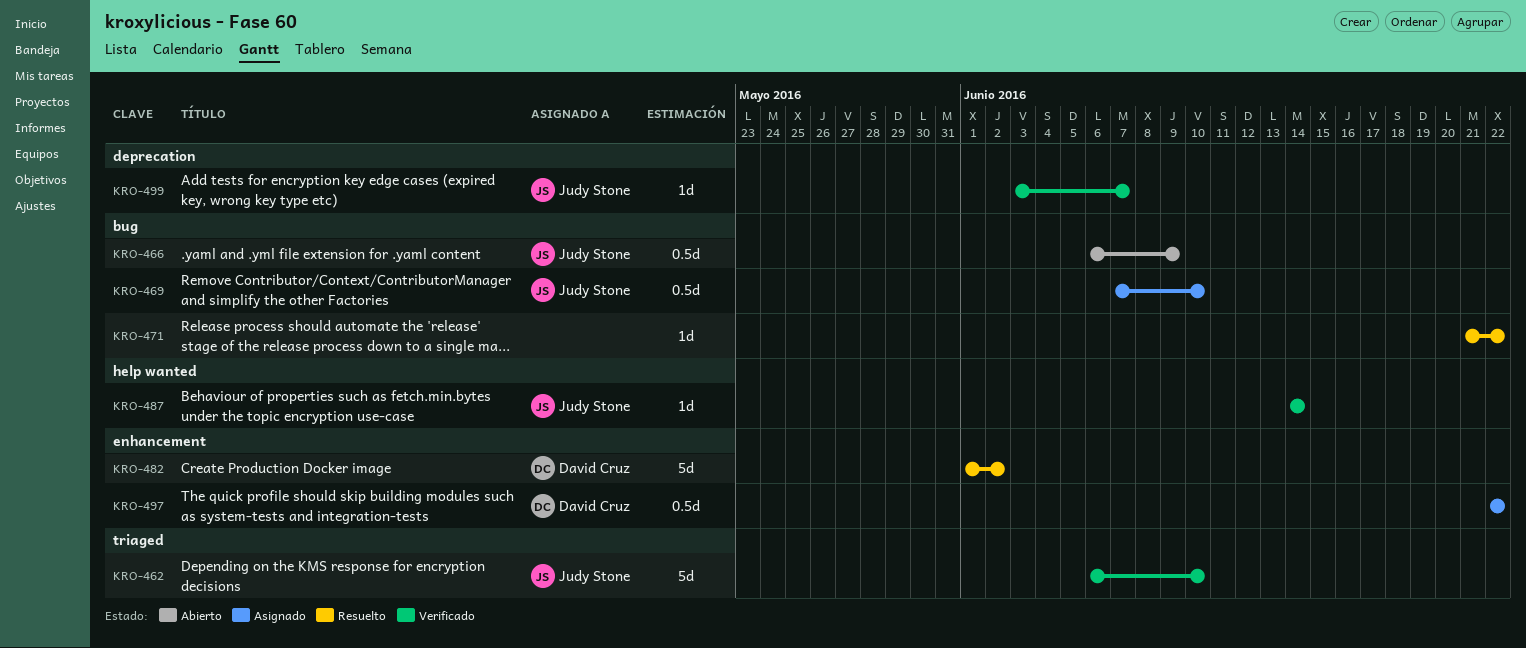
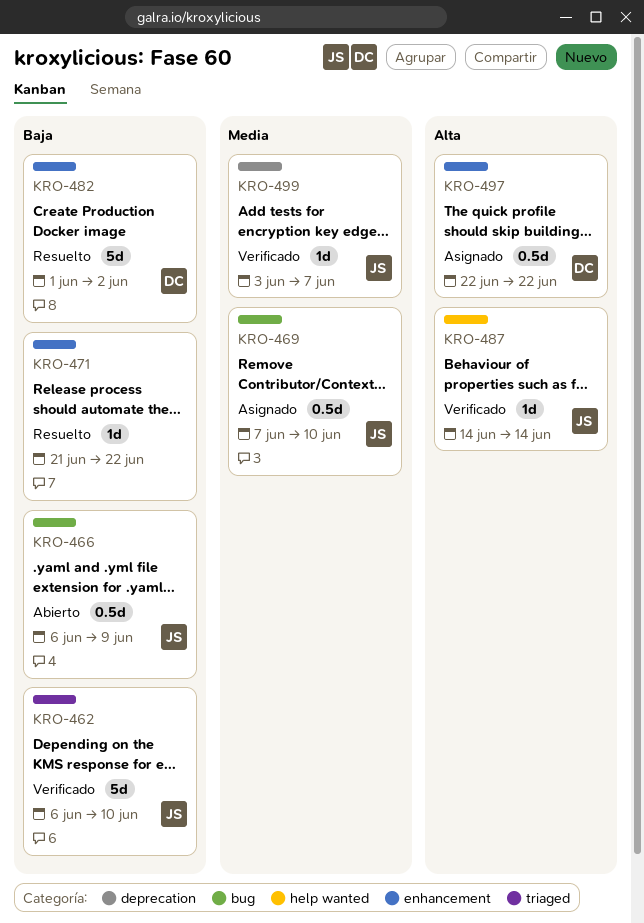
KRO-471, label: bug -> enhancement

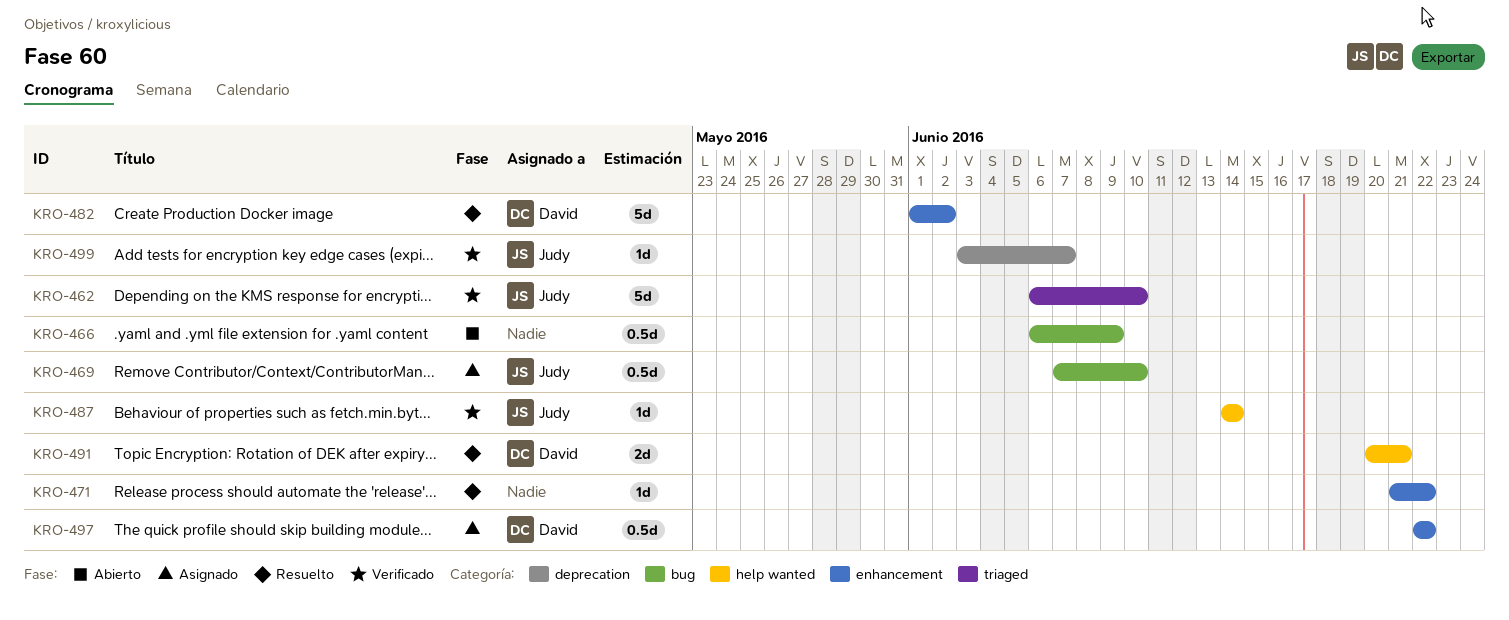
KRO-466, owner: Judy -> none
KRO-491: none -> present

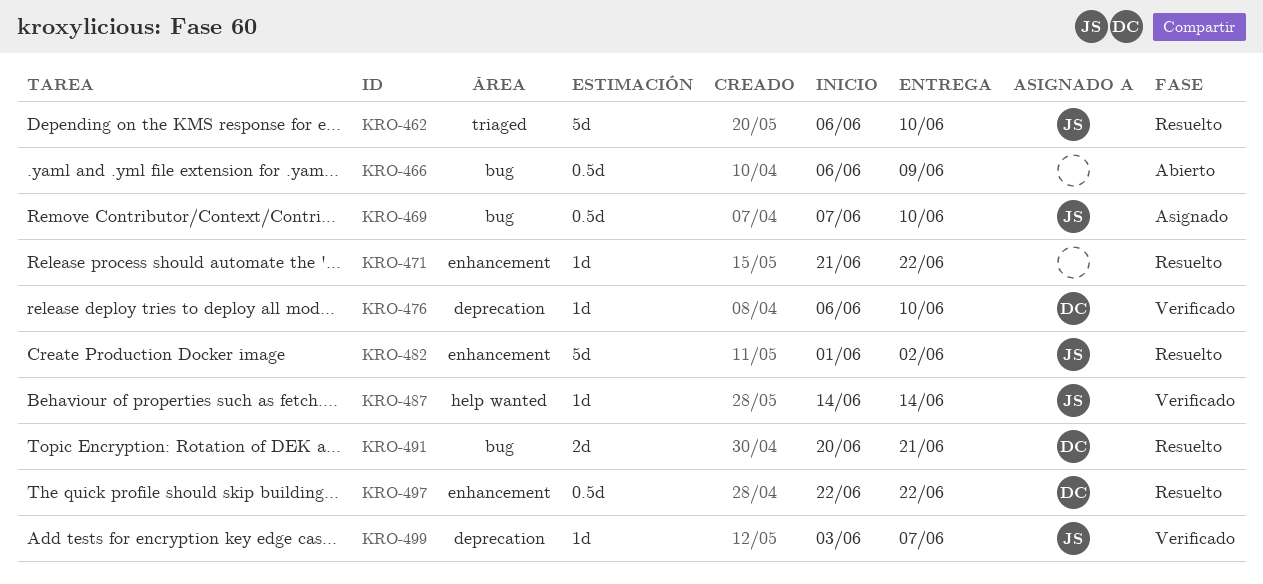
KRO-462, status: Verificado -> Resuelto
KRO-476: none -> present
KRO-482, owner: David -> Judy
KRO-491, label: help wanted -> bug
KRO-497, status: Asignado -> Resuelto

